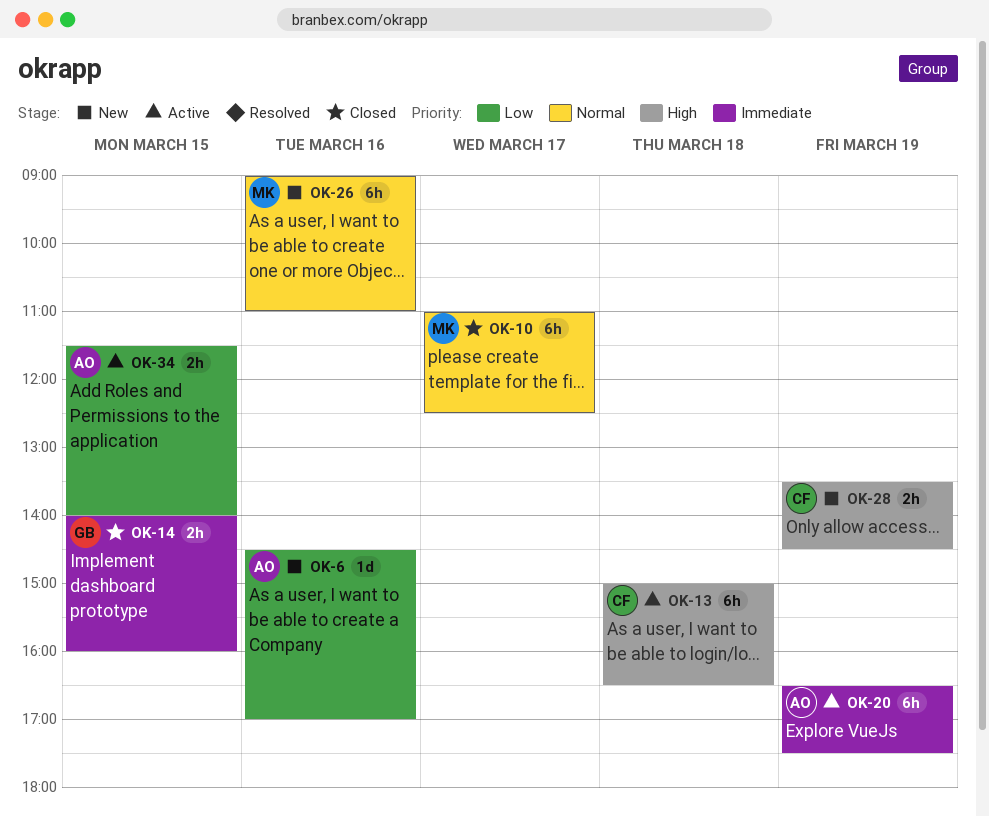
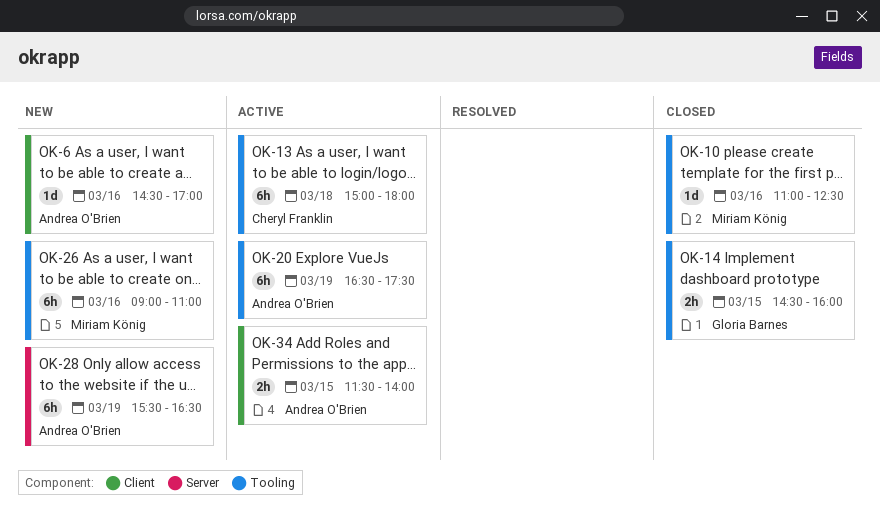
OK-10, estimate: 6h -> 1d
OK-10, day: Mar 17 -> Mar 16
OK-13, ends: 16:30 -> 18:00
OK-14, begins: 14:00 -> 14:30
OK-28, owner: Cheryl Franklin -> Andrea O'Brien
OK-28, estimate: 2h -> 6h
OK-28, begins: 13:30 -> 15:30
OK-28, ends: 14:30 -> 16:30

